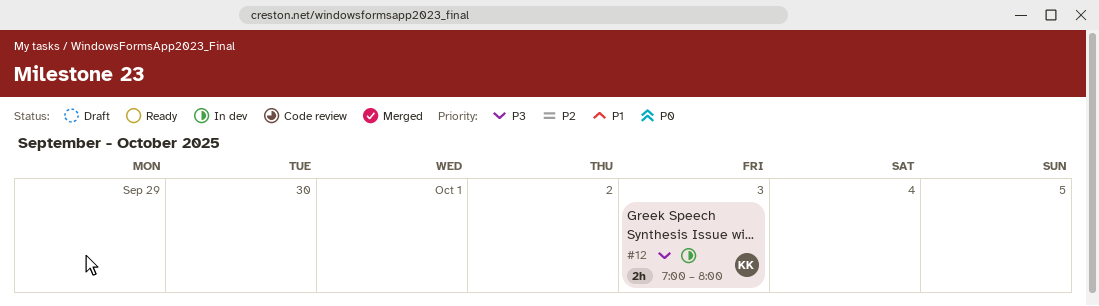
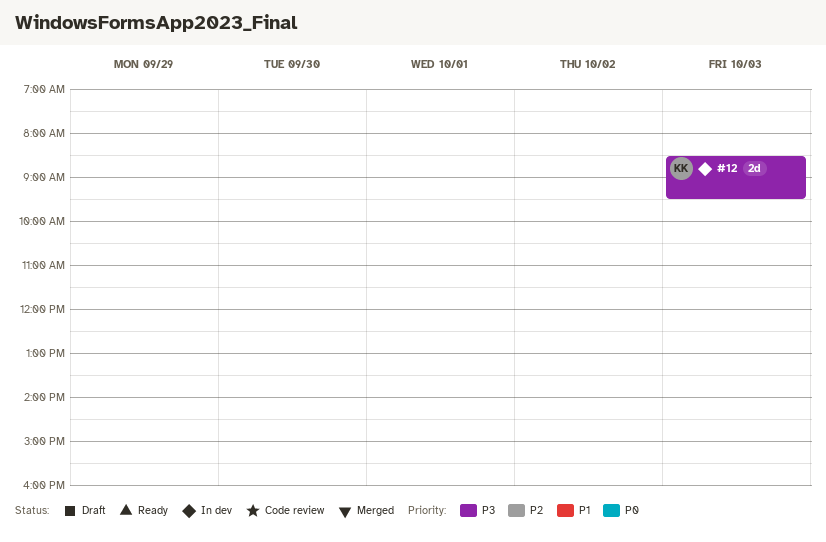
#12, estimate: 2h -> 2d
#12, begins: 07:00 -> 08:30
#12, ends: 08:00 -> 09:30

